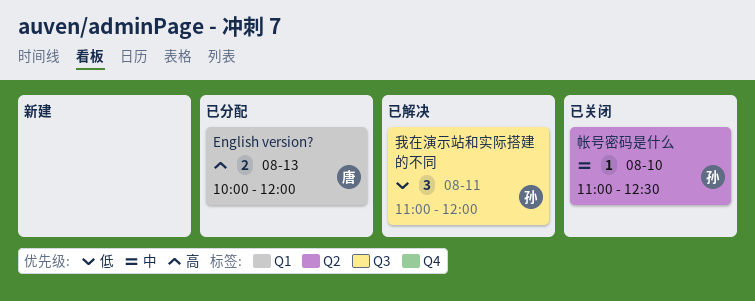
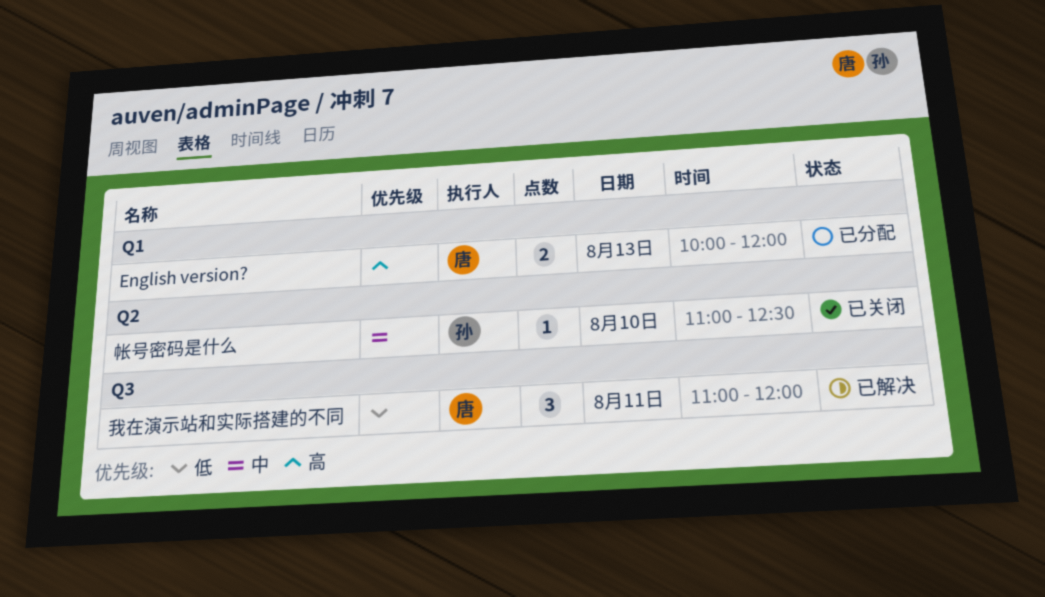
我在演示站和实际搭建的不同, owner: 孙 -> 唐

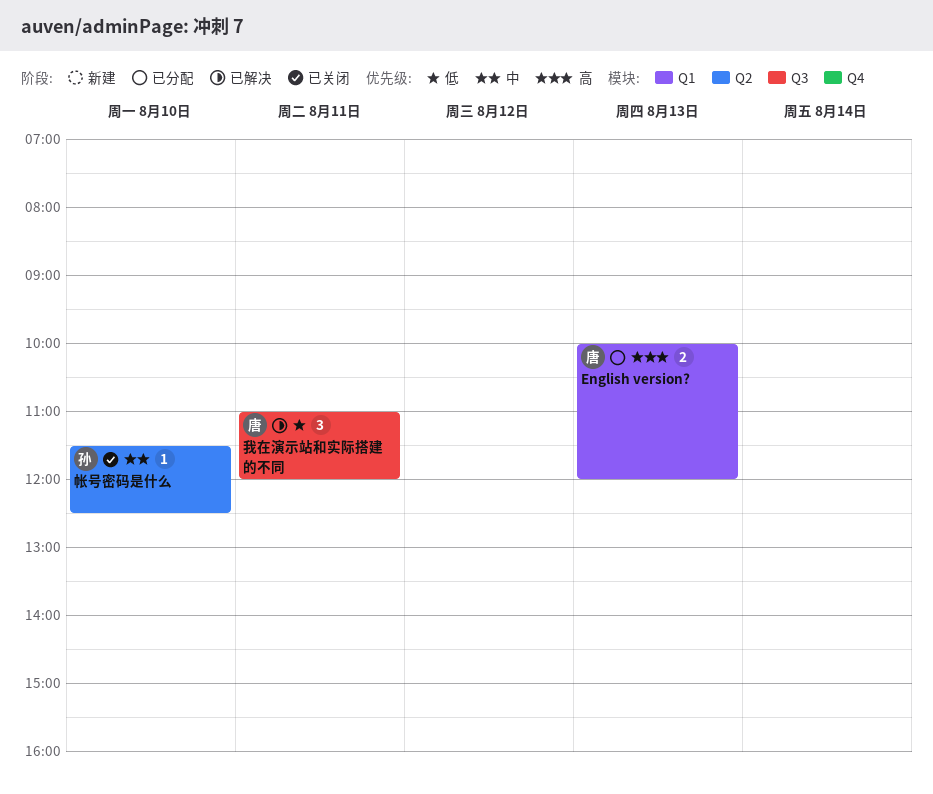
帐号密码是什么, begins: 11:00 -> 11:30

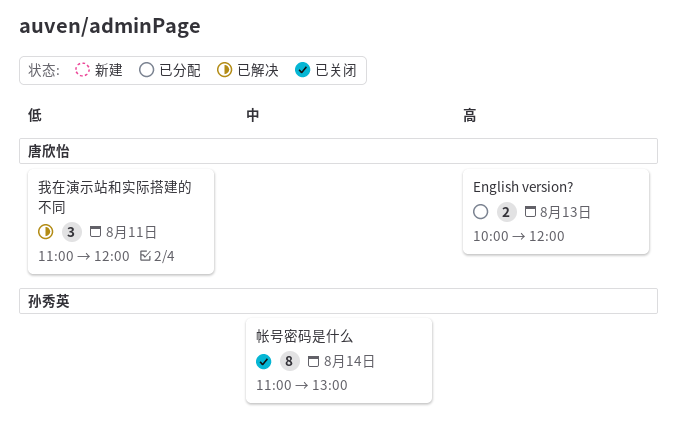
帐号密码是什么, estimate: 1 -> 8
帐号密码是什么, day: Aug 10 -> Aug 14
帐号密码是什么, begins: 11:30 -> 11:00
帐号密码是什么, ends: 12:30 -> 13:00

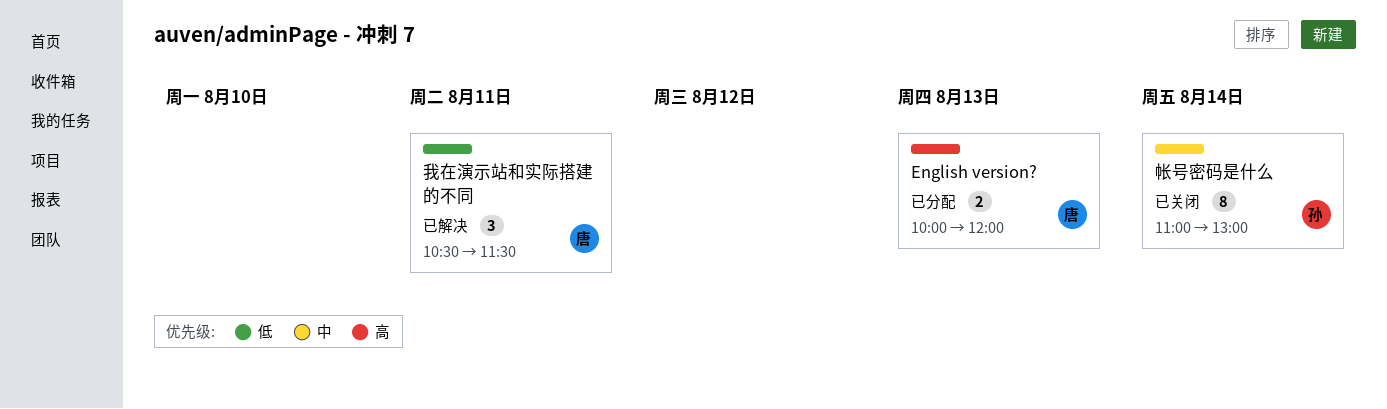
我在演示站和实际搭建的不同, begins: 11:00 -> 10:30
我在演示站和实际搭建的不同, ends: 12:00 -> 11:30

